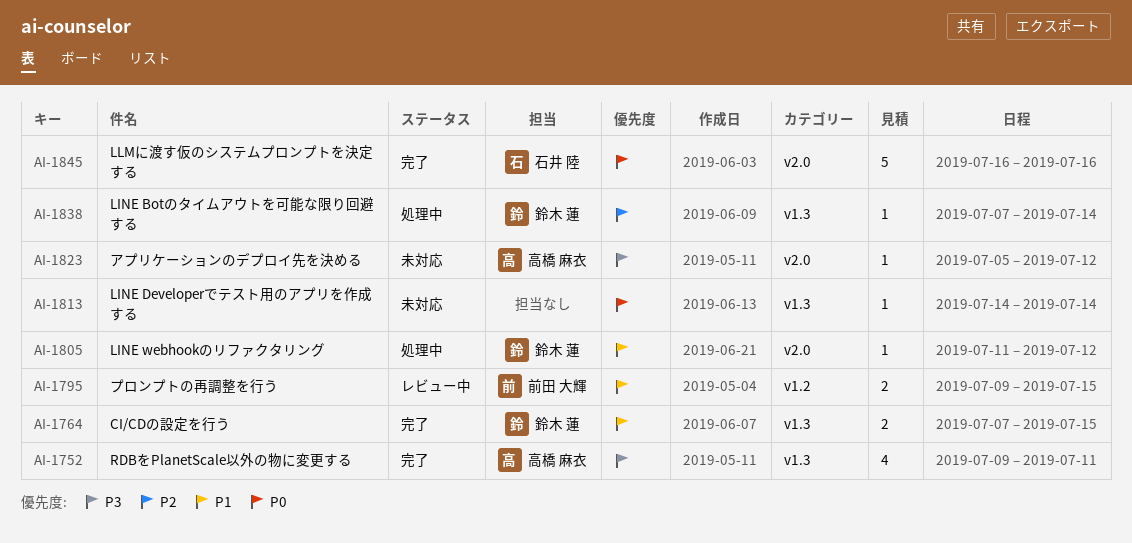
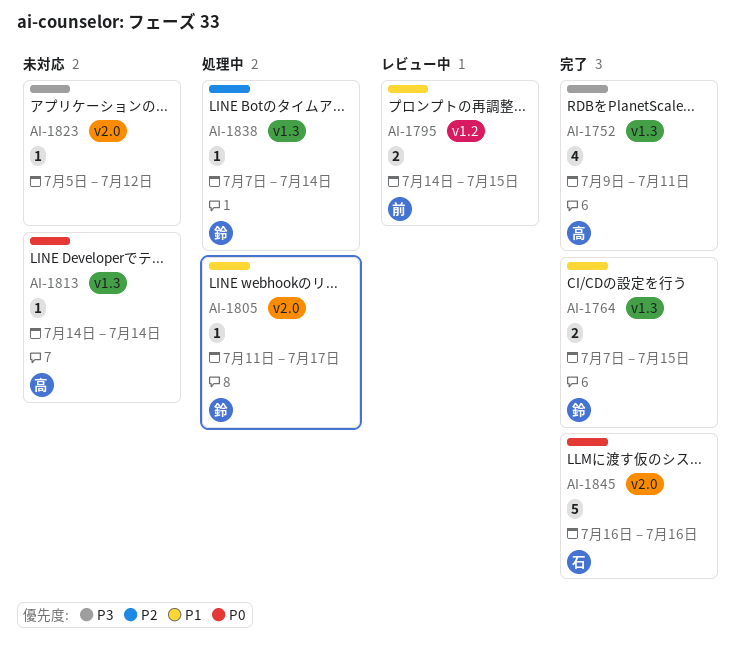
AI-1795, start: Jul 9 -> Jul 14
AI-1805, due: Jul 12 -> Jul 17
AI-1813, owner: none -> 高橋 麻衣
AI-1823, owner: 高橋 麻衣 -> none

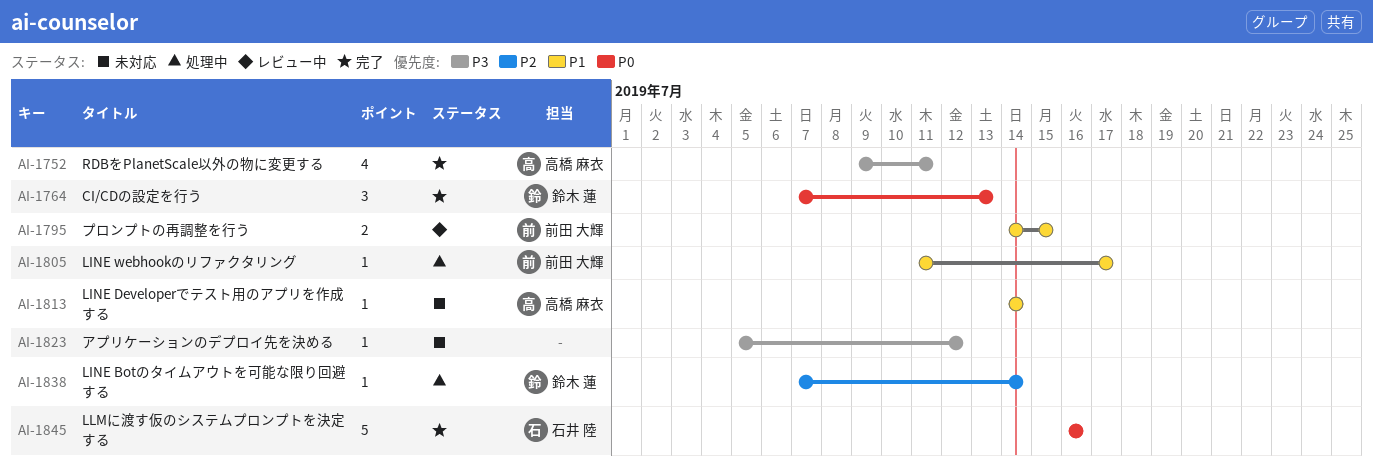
AI-1764, priority: P1 -> P0
AI-1764, estimate: 2 -> 3
AI-1764, due: Jul 15 -> Jul 13
AI-1805, owner: 鈴木 蓮 -> 前田 大輝
AI-1813, priority: P0 -> P1

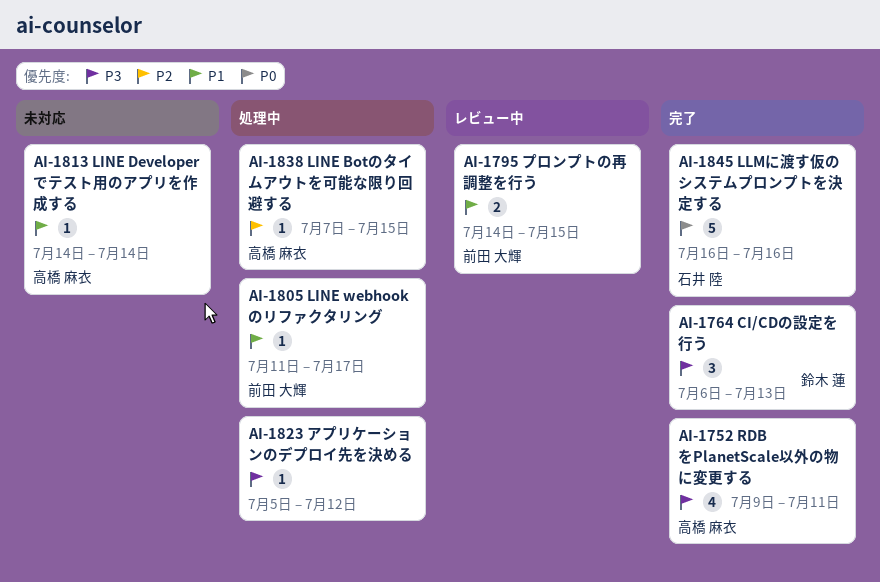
AI-1764, priority: P0 -> P3
AI-1764, start: Jul 7 -> Jul 6
AI-1823, status: 未対応 -> 処理中
AI-1838, owner: 鈴木 蓮 -> 高橋 麻衣
AI-1838, due: Jul 14 -> Jul 15

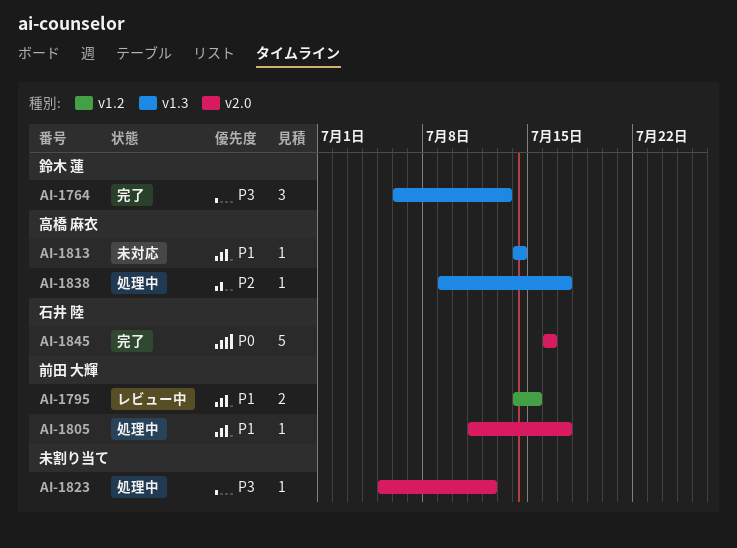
AI-1752: present -> none
AI-1838, start: Jul 7 -> Jul 9
AI-1838, due: Jul 15 -> Jul 17

